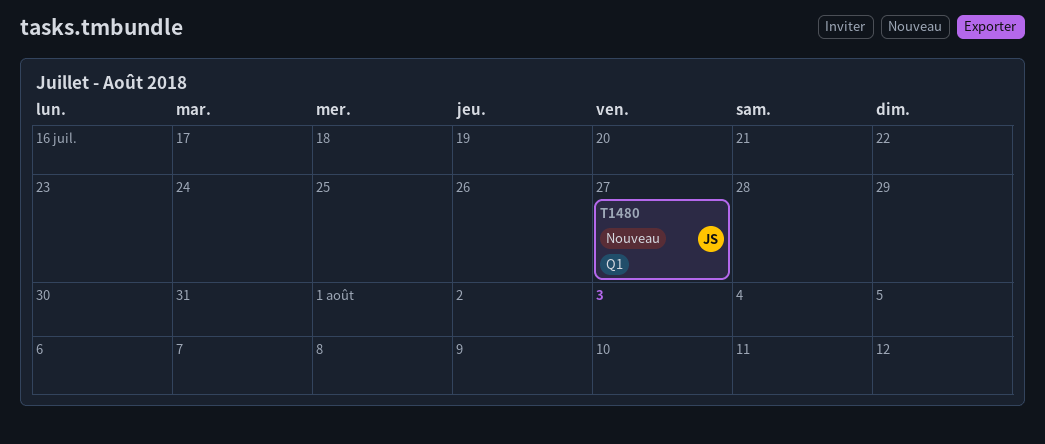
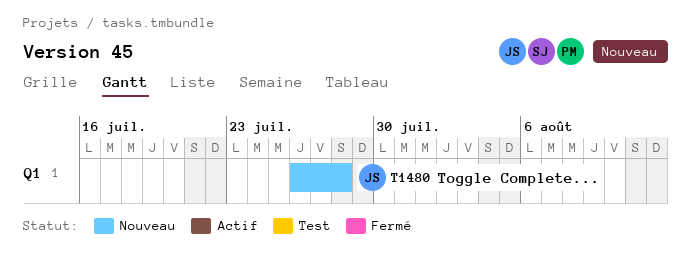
T1480, due: Jul 27 -> Jul 28

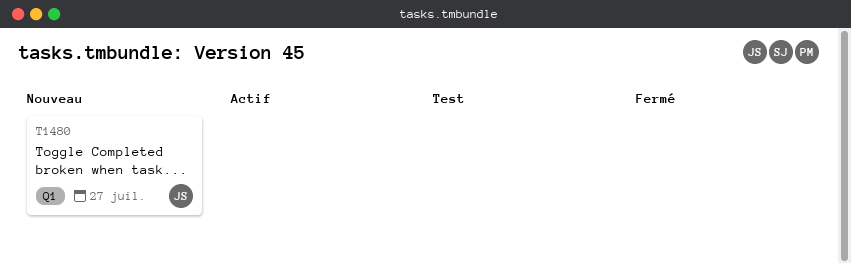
T1480, due: Jul 28 -> Jul 27

